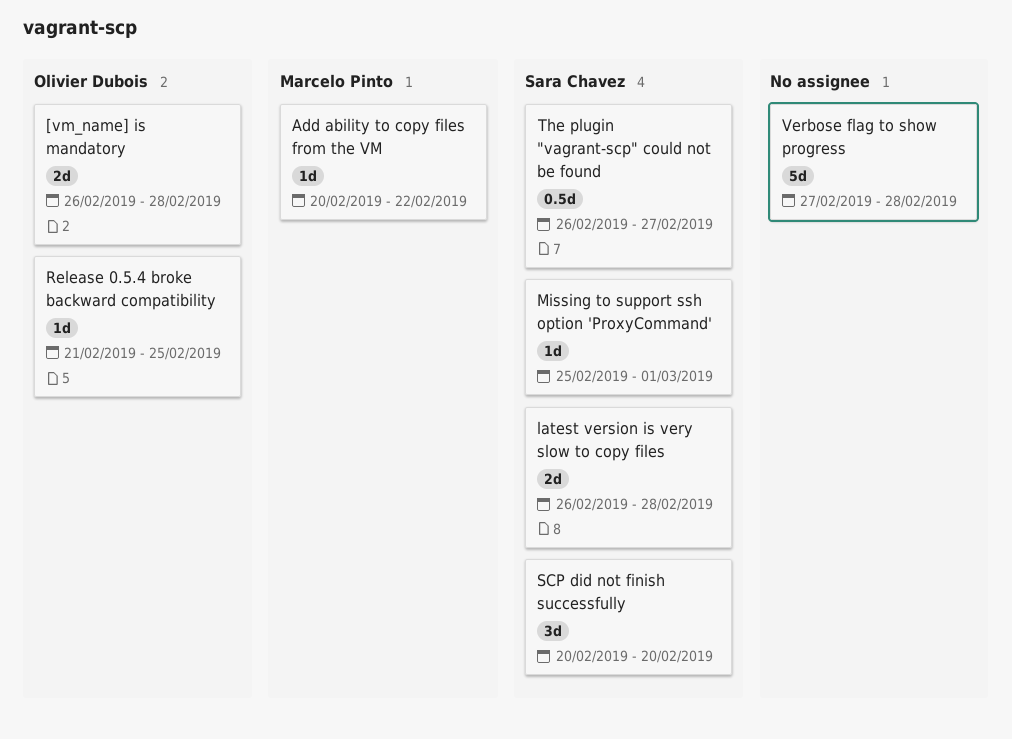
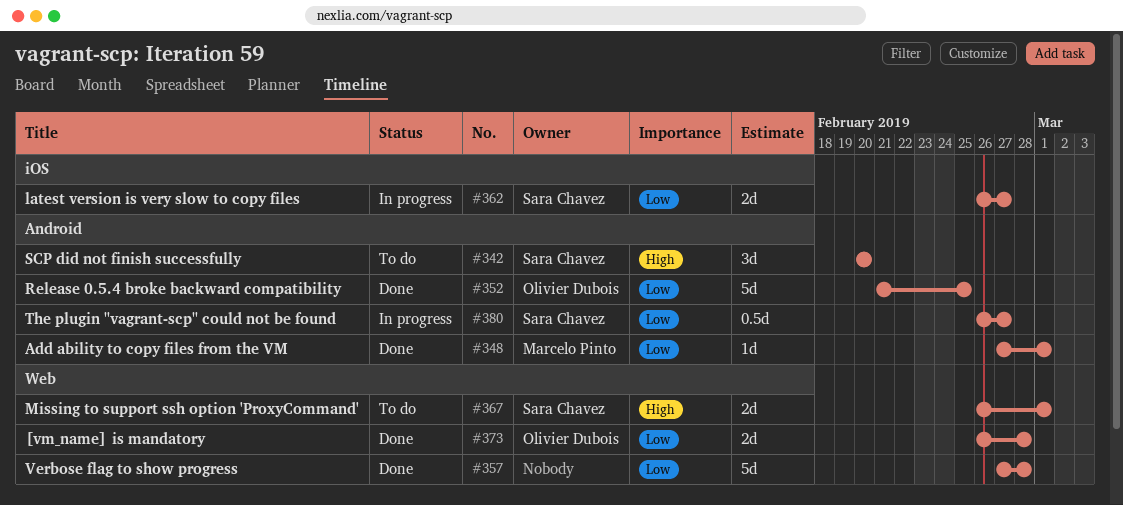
Add ability to copy files from the VM, start: Feb 20 -> Feb 27
Add ability to copy files from the VM, due: Feb 22 -> Mar 1
latest version is very slow to copy files, due: Feb 28 -> Feb 27
Missing to support ssh option 'ProxyCommand', estimate: 1d -> 2d
Missing to support ssh option 'ProxyCommand', start: Feb 25 -> Feb 26
Release 0.5.4 broke backward compatibility, estimate: 1d -> 5d

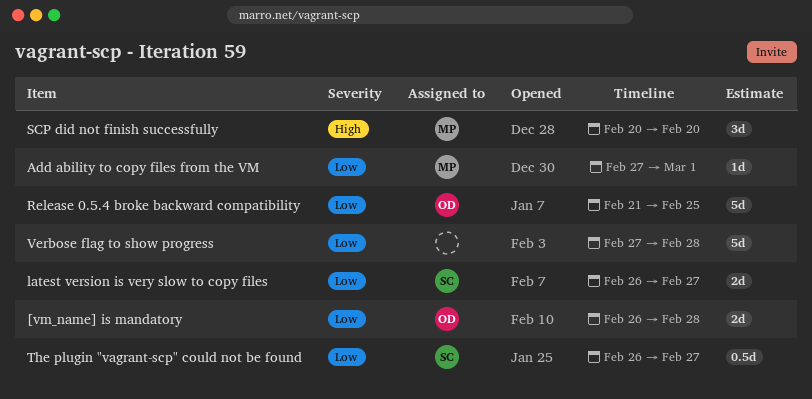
Missing to support ssh option 'ProxyCommand': present -> none
SCP did not finish successfully, owner: Sara Chavez -> Marcelo Pinto

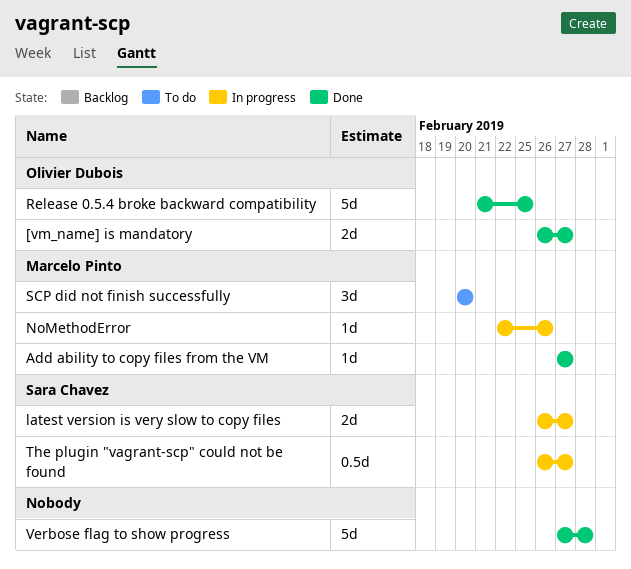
[vm_name] is mandatory, due: Feb 28 -> Feb 27
Add ability to copy files from the VM, due: Mar 1 -> Feb 27
NoMethodError: none -> present

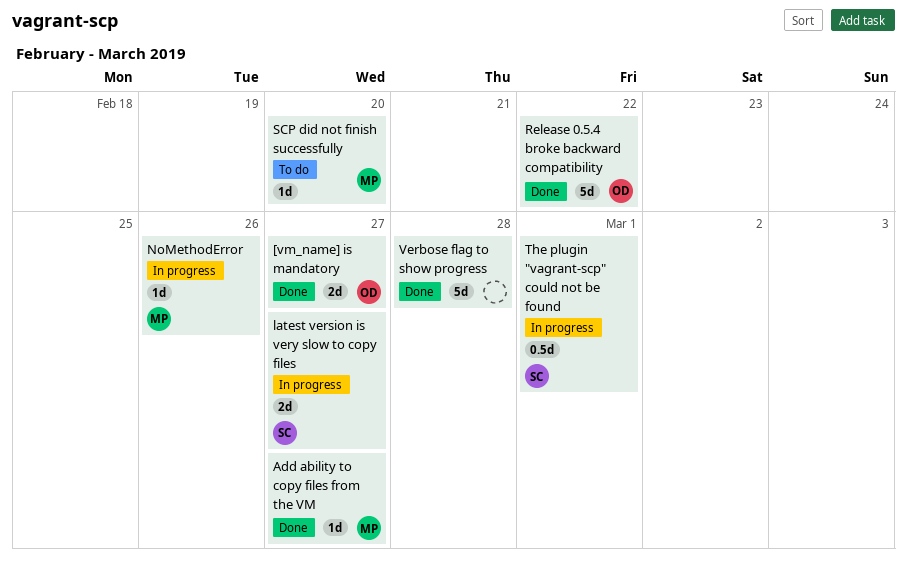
Release 0.5.4 broke backward compatibility, due: Feb 25 -> Feb 22
SCP did not finish successfully, estimate: 3d -> 1d
The plugin "vagrant-scp" could not be found, due: Feb 27 -> Mar 1

